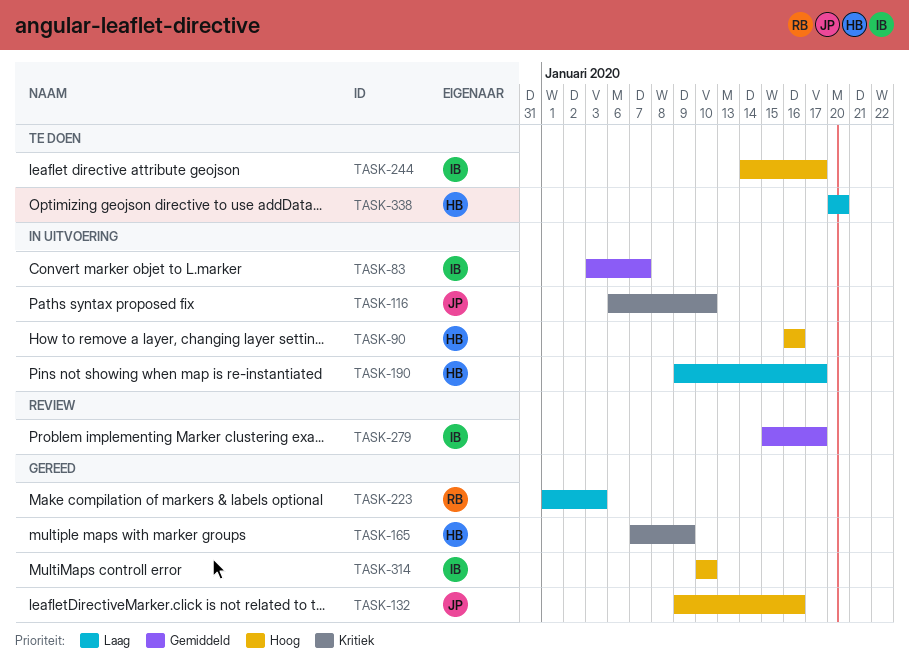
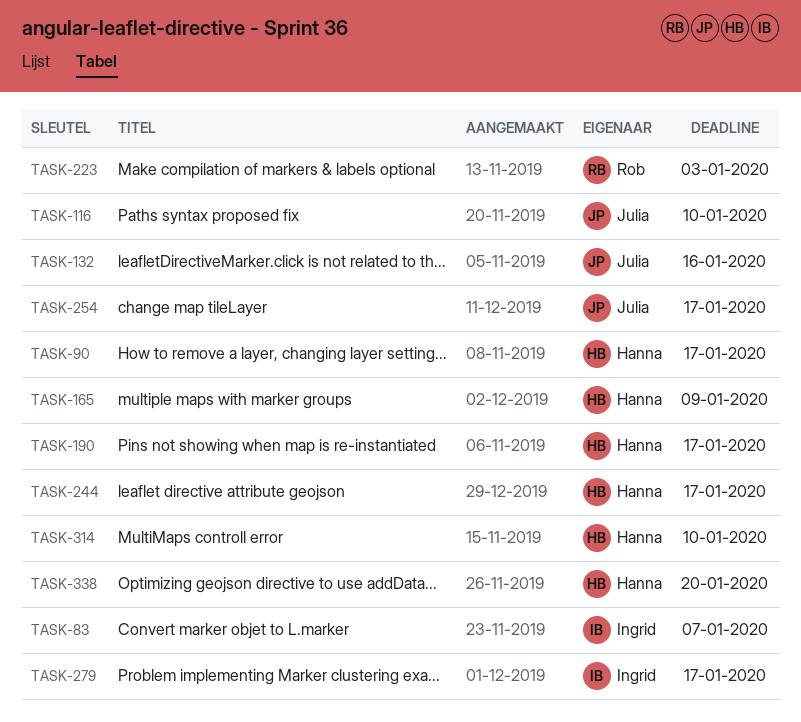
TASK-90, due: Jan 16 -> Jan 17
TASK-244, owner: Ingrid -> Hanna
TASK-254: none -> present
TASK-314, owner: Ingrid -> Hanna

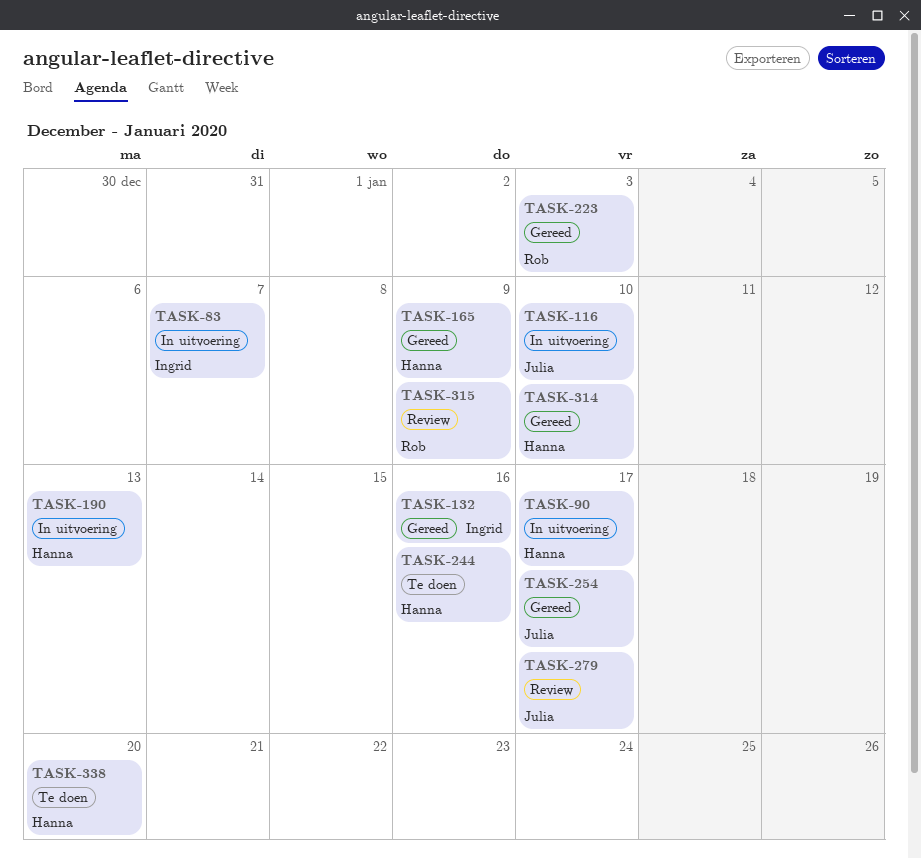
TASK-132, owner: Julia -> Ingrid
TASK-190, due: Jan 17 -> Jan 13
TASK-244, due: Jan 17 -> Jan 16
TASK-279, owner: Ingrid -> Julia
TASK-315: none -> present

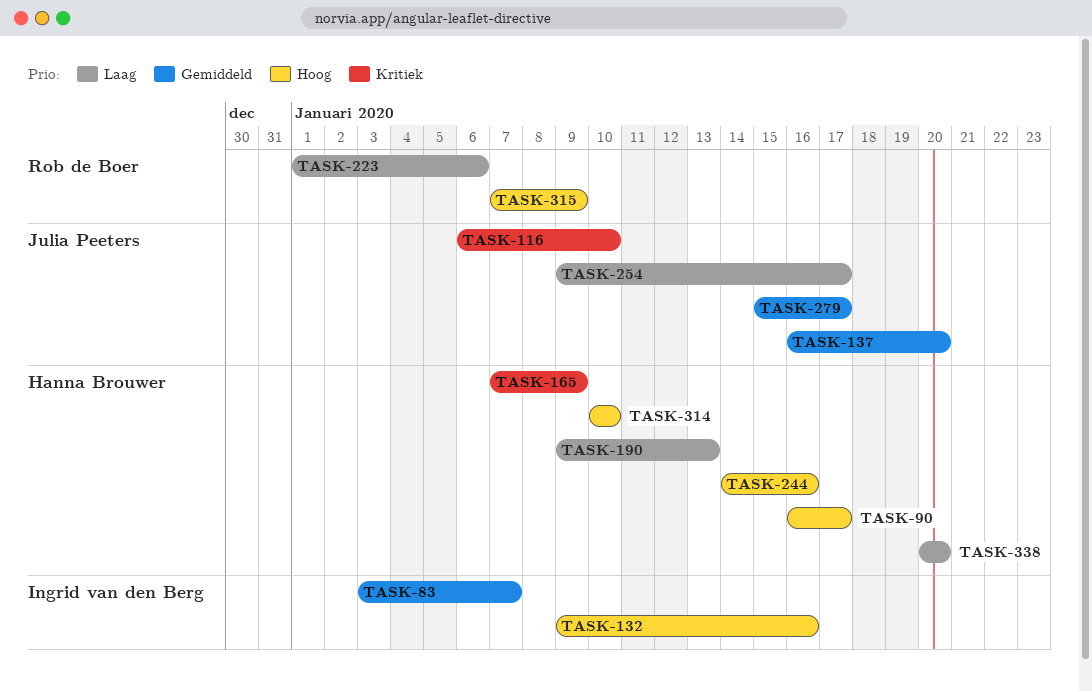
TASK-137: none -> present
TASK-223, due: Jan 3 -> Jan 6

